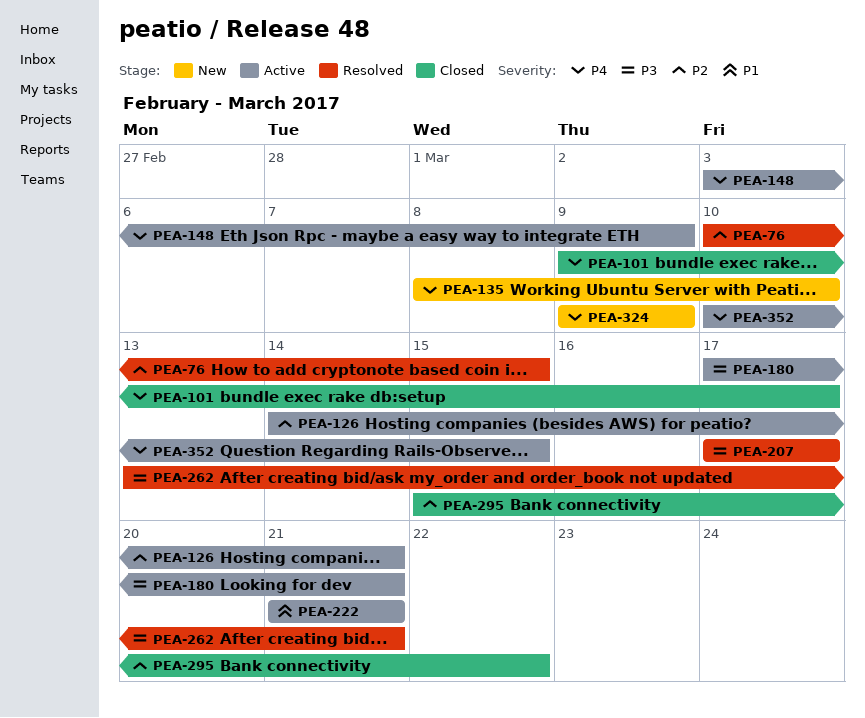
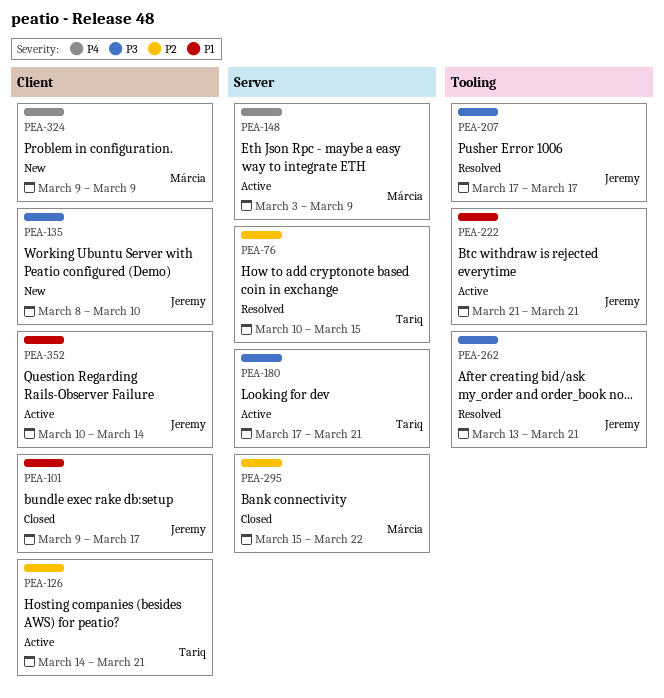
PEA-101, priority: P4 -> P1
PEA-135, priority: P4 -> P3
PEA-352, priority: P4 -> P1
PEA-352, due: Mar 15 -> Mar 14

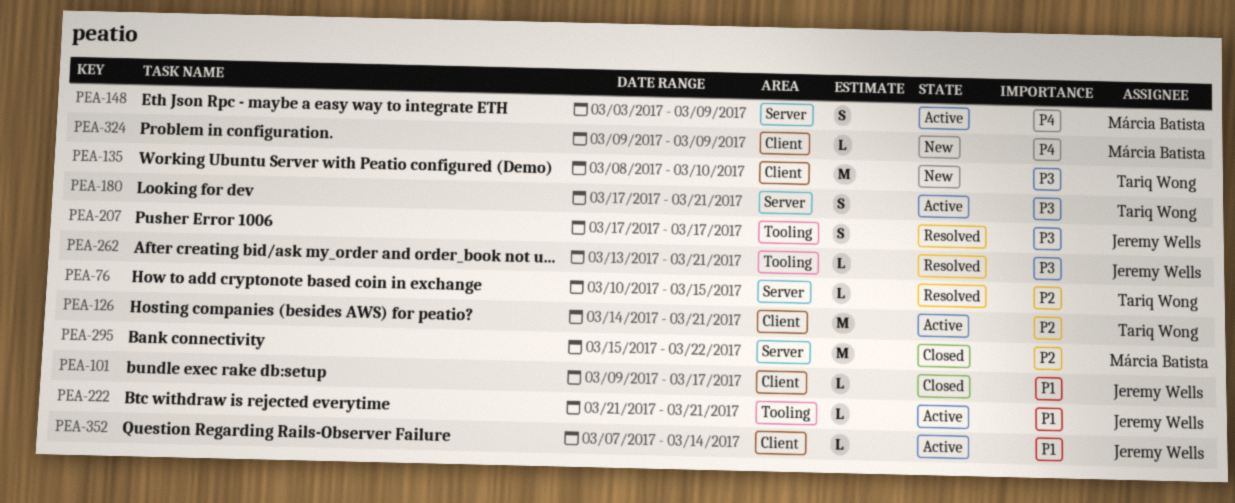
PEA-135, owner: Jeremy Wells -> Tariq Wong
PEA-352, start: Mar 10 -> Mar 7

